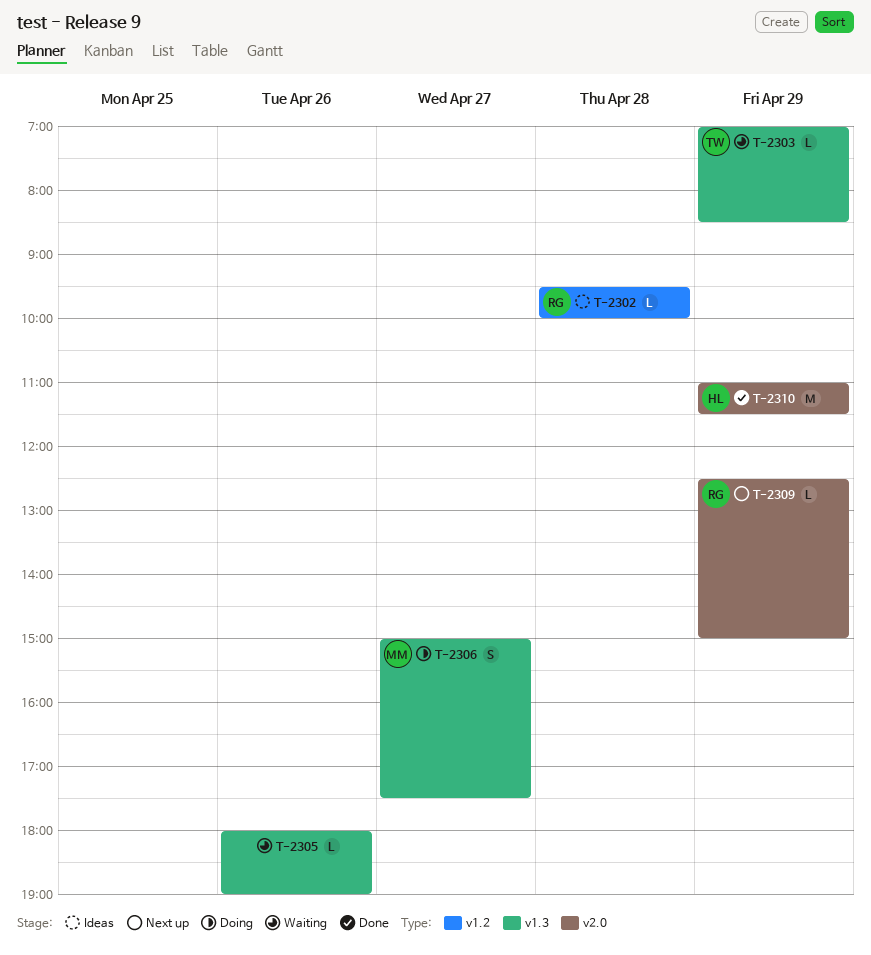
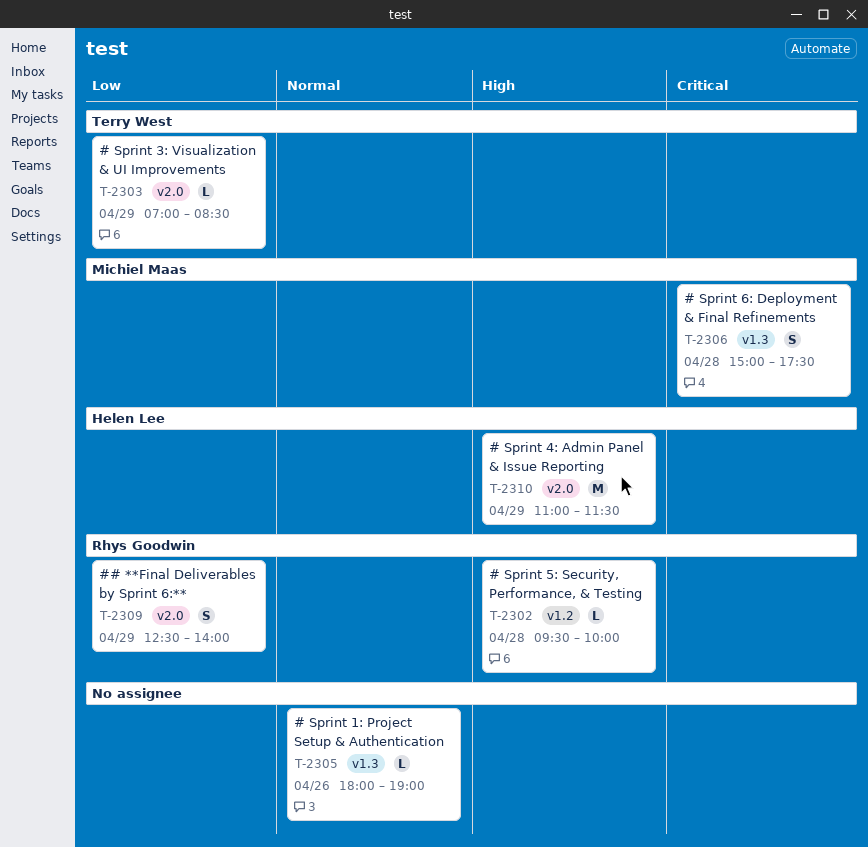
T-2303, label: v1.3 -> v2.0
T-2306, day: Apr 27 -> Apr 28
T-2309, estimate: L -> S
T-2309, ends: 15:00 -> 14:00

